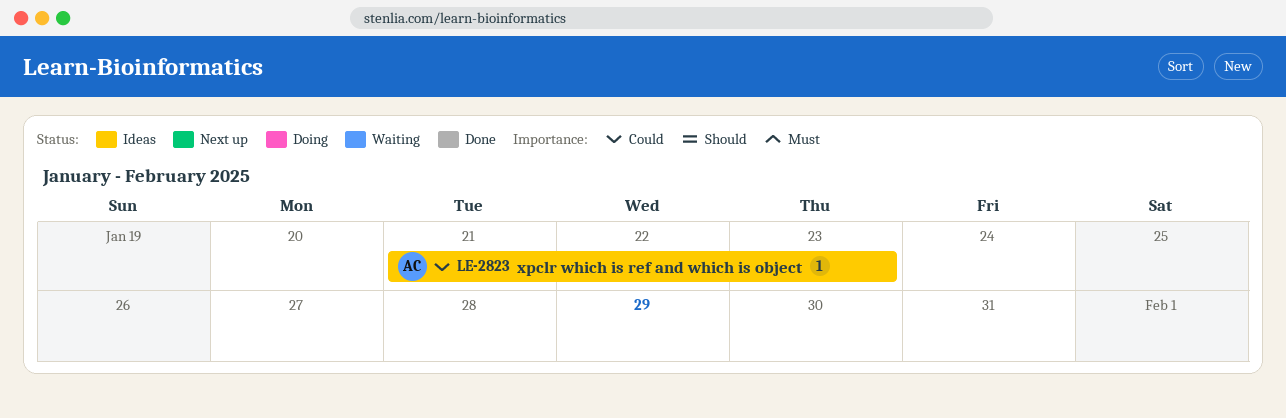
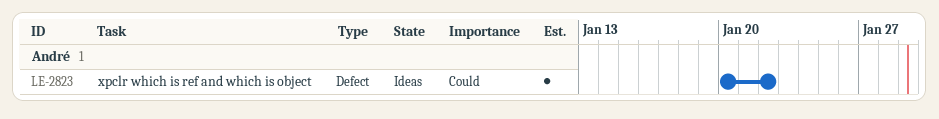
LE-2823, start: Jan 21 -> Jan 20
LE-2823, due: Jan 23 -> Jan 22

